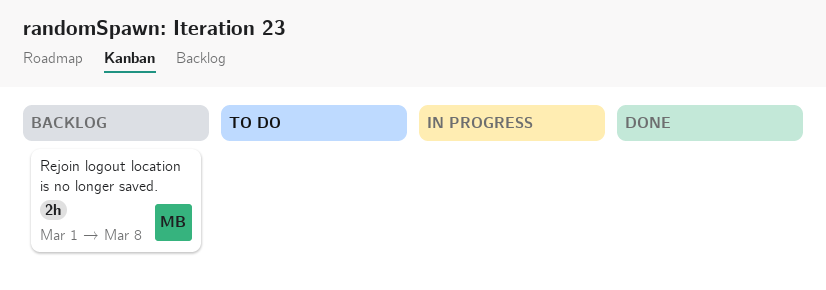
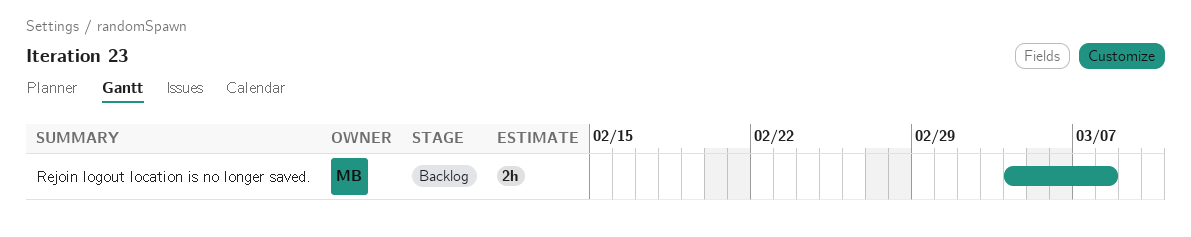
Rejoin logout location is no longer saved., start: Mar 1 -> Mar 4

